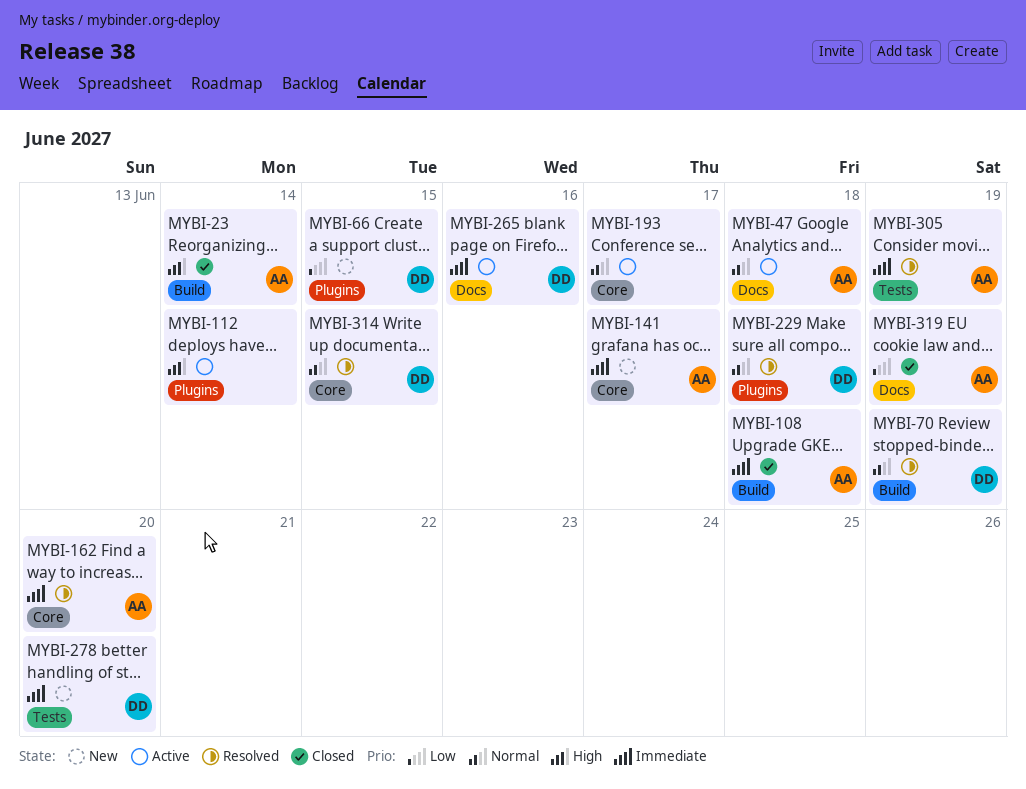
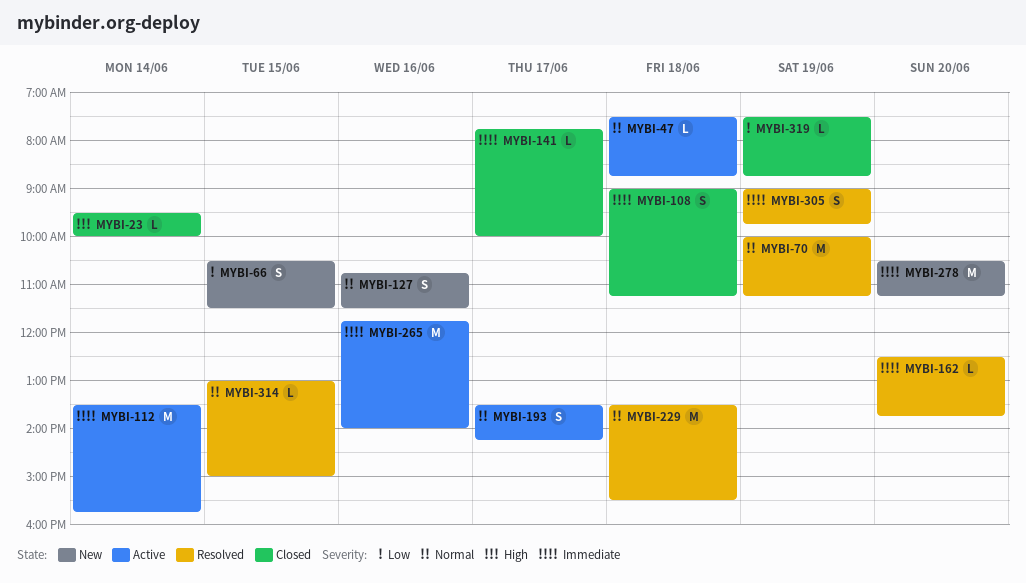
MYBI-112, priority: High -> Immediate
MYBI-127: none -> present
MYBI-141, status: New -> Closed

